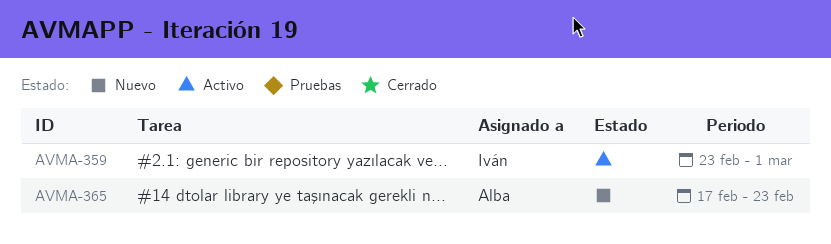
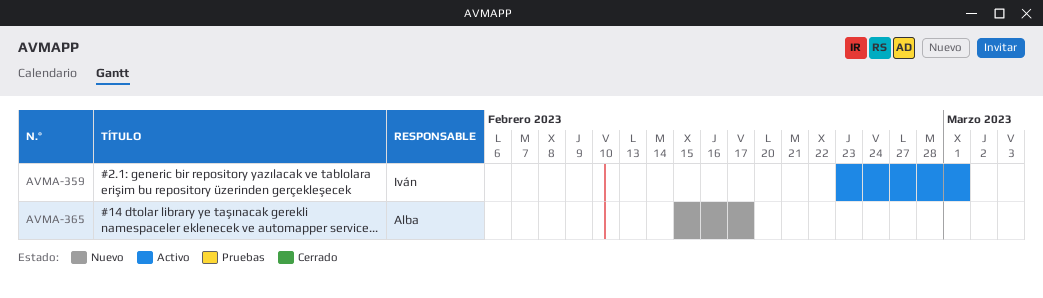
AVMA-365, start: Feb 17 -> Feb 15
AVMA-365, due: Feb 23 -> Feb 17

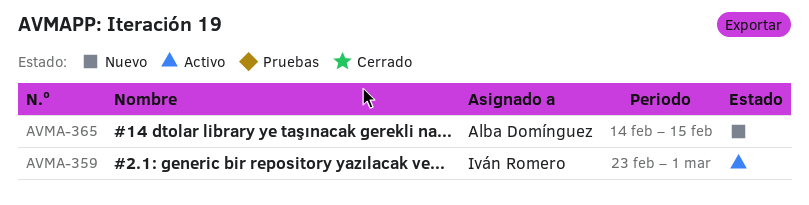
AVMA-365, start: Feb 15 -> Feb 14
AVMA-365, due: Feb 17 -> Feb 15

